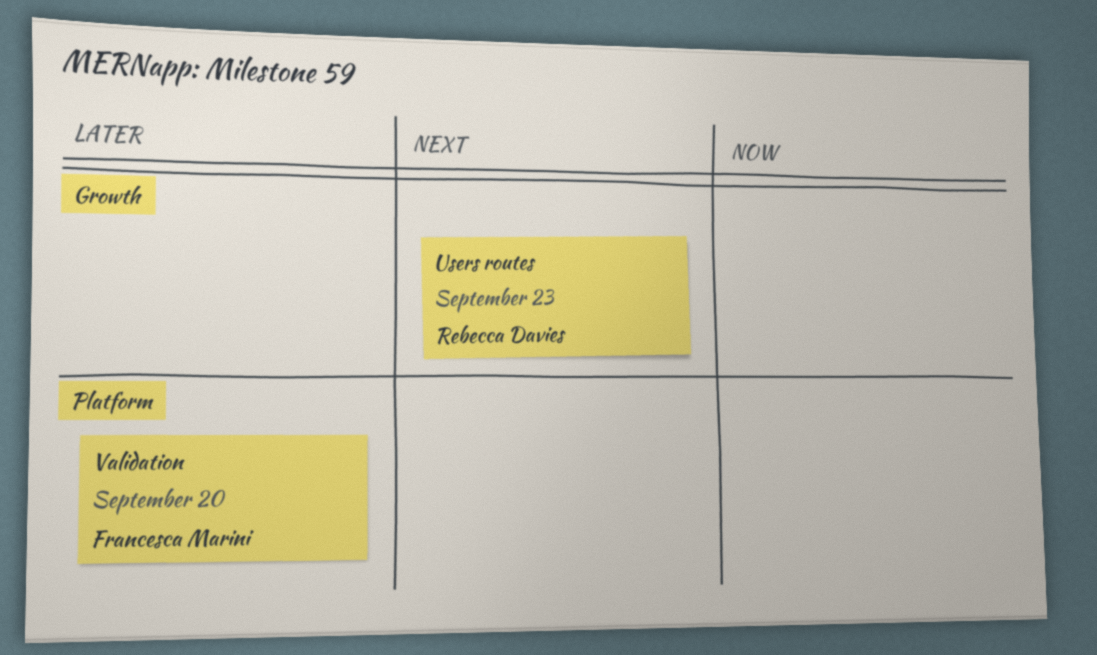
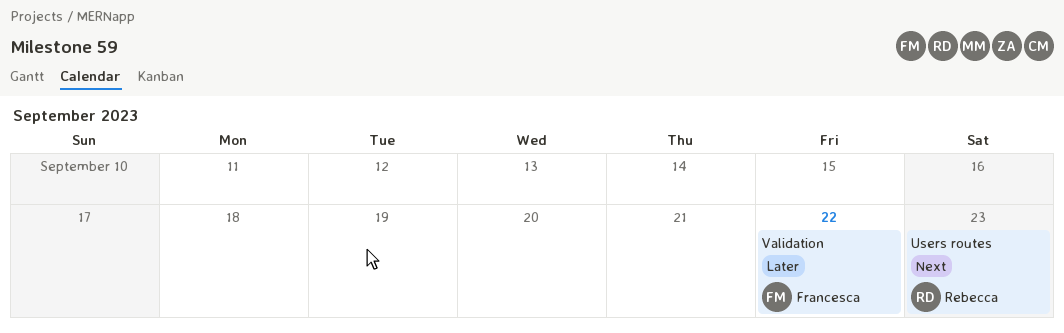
Validation, due: Sep 20 -> Sep 22

